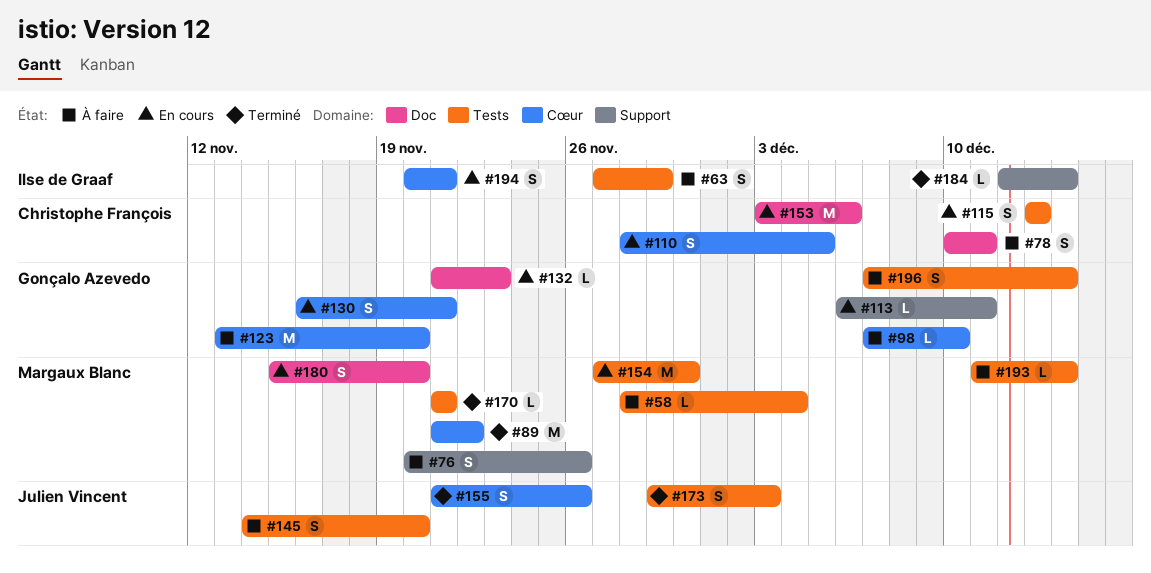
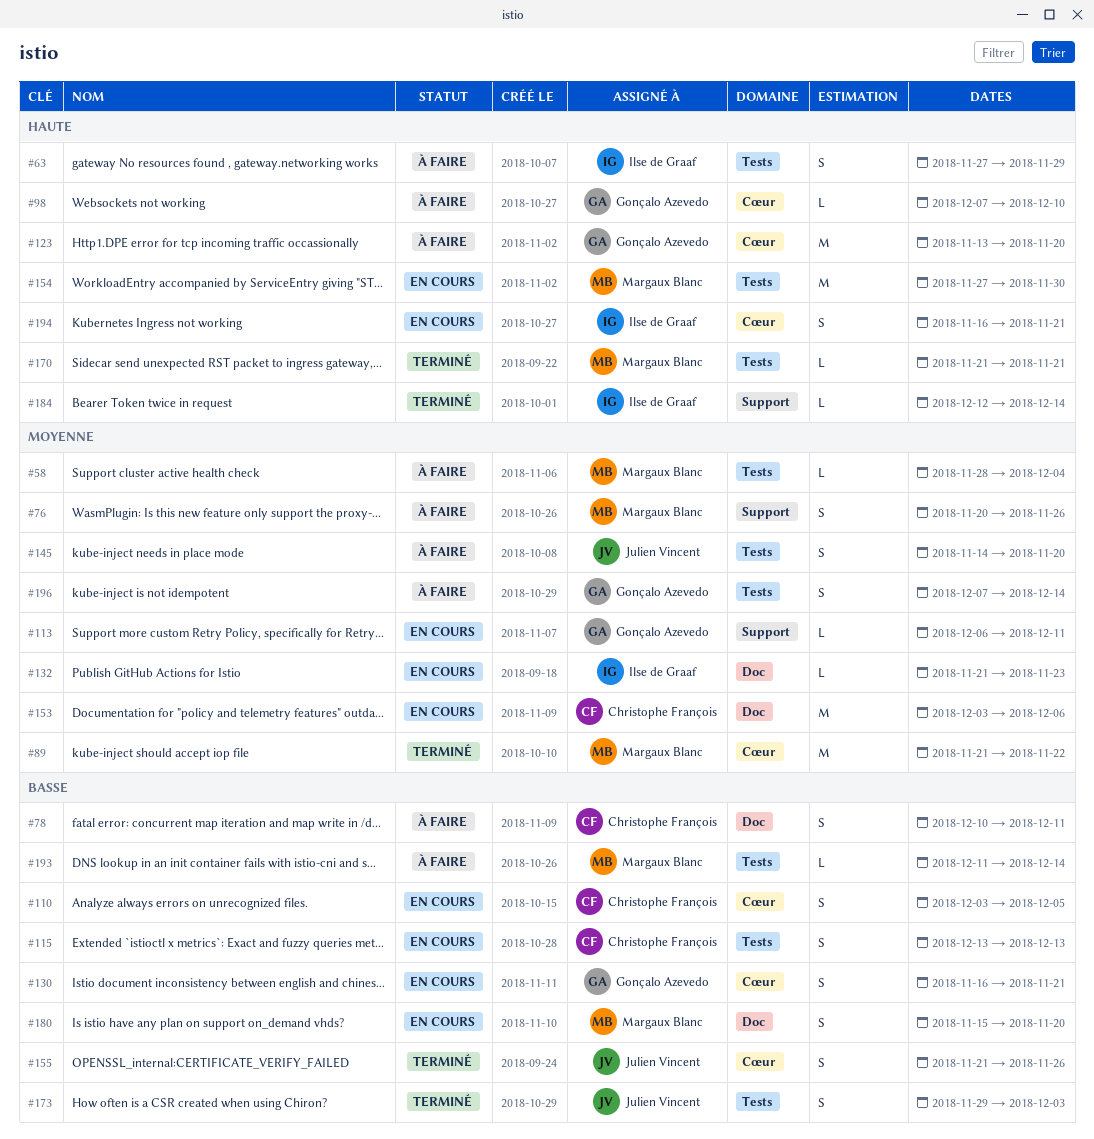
#110, start: Nov 28 -> Dec 3
#132, owner: Gonçalo Azevedo -> Ilse de Graaf
#194, start: Nov 20 -> Nov 16

